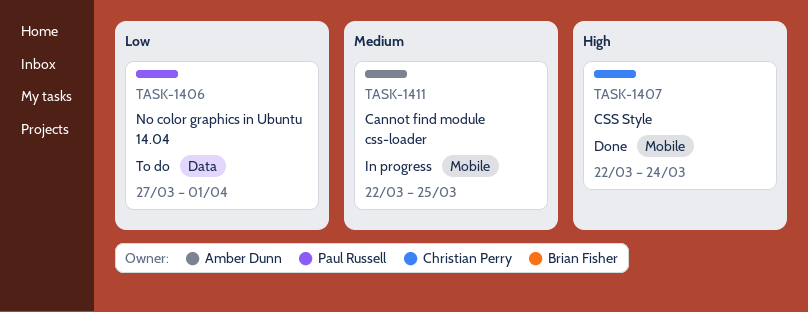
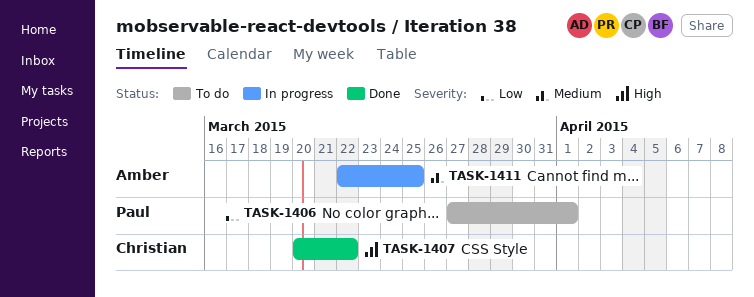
TASK-1407, start: Mar 22 -> Mar 20
TASK-1407, due: Mar 24 -> Mar 22

